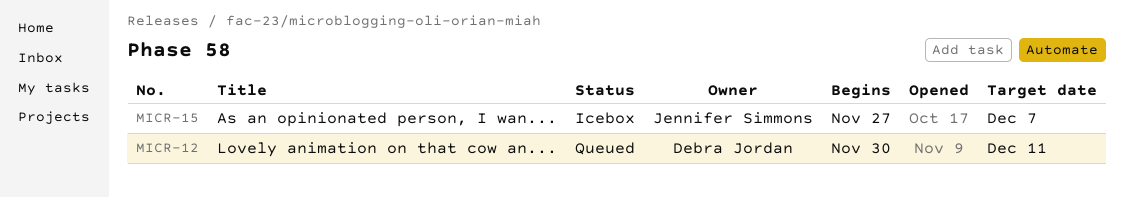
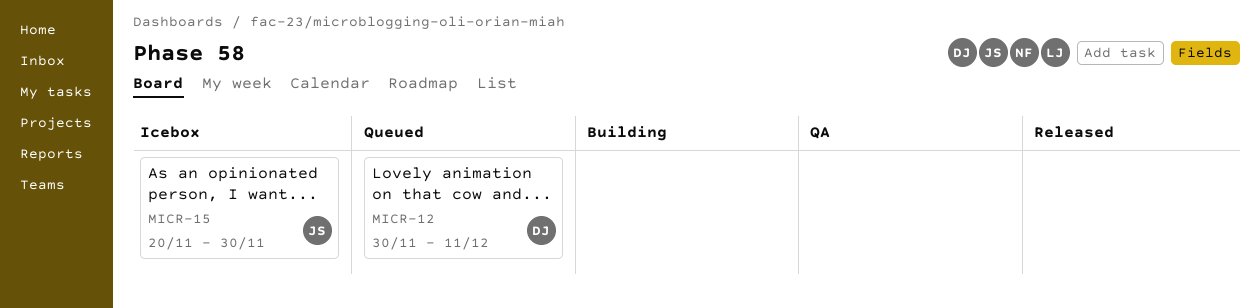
MICR-15, start: Nov 27 -> Nov 20
MICR-15, due: Dec 7 -> Nov 30

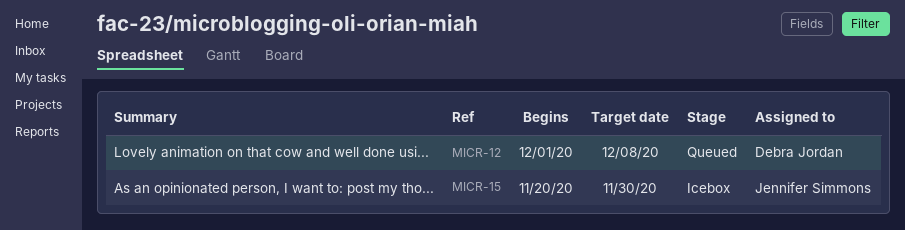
MICR-12, start: Nov 30 -> Dec 1
MICR-12, due: Dec 11 -> Dec 8

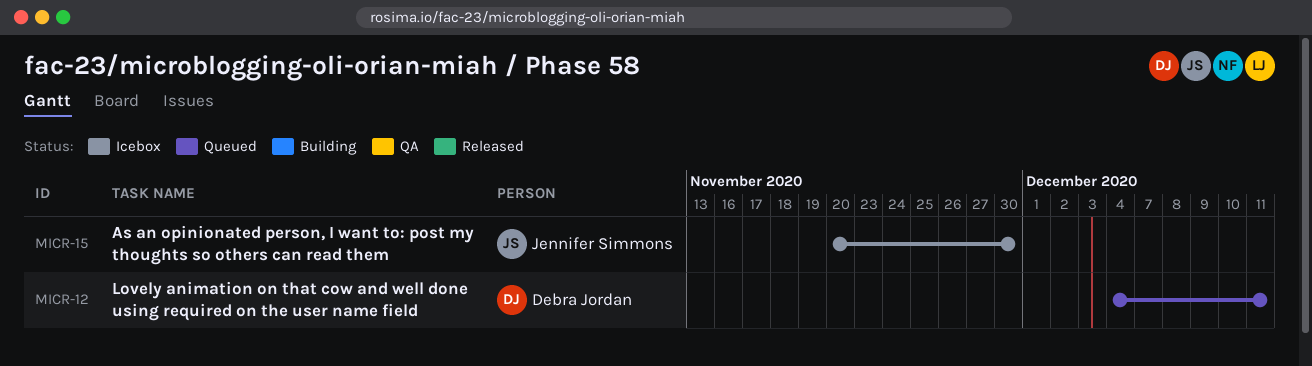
MICR-12, start: Dec 1 -> Dec 4
MICR-12, due: Dec 8 -> Dec 11

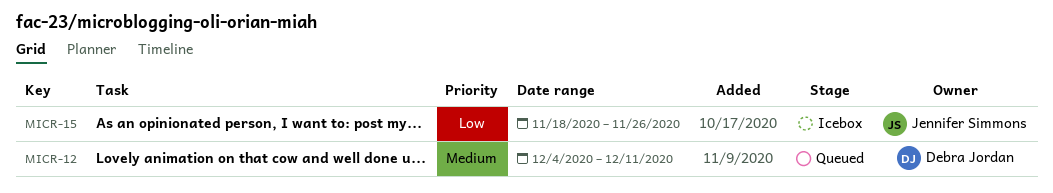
MICR-15, start: Nov 20 -> Nov 18
MICR-15, due: Nov 30 -> Nov 26

